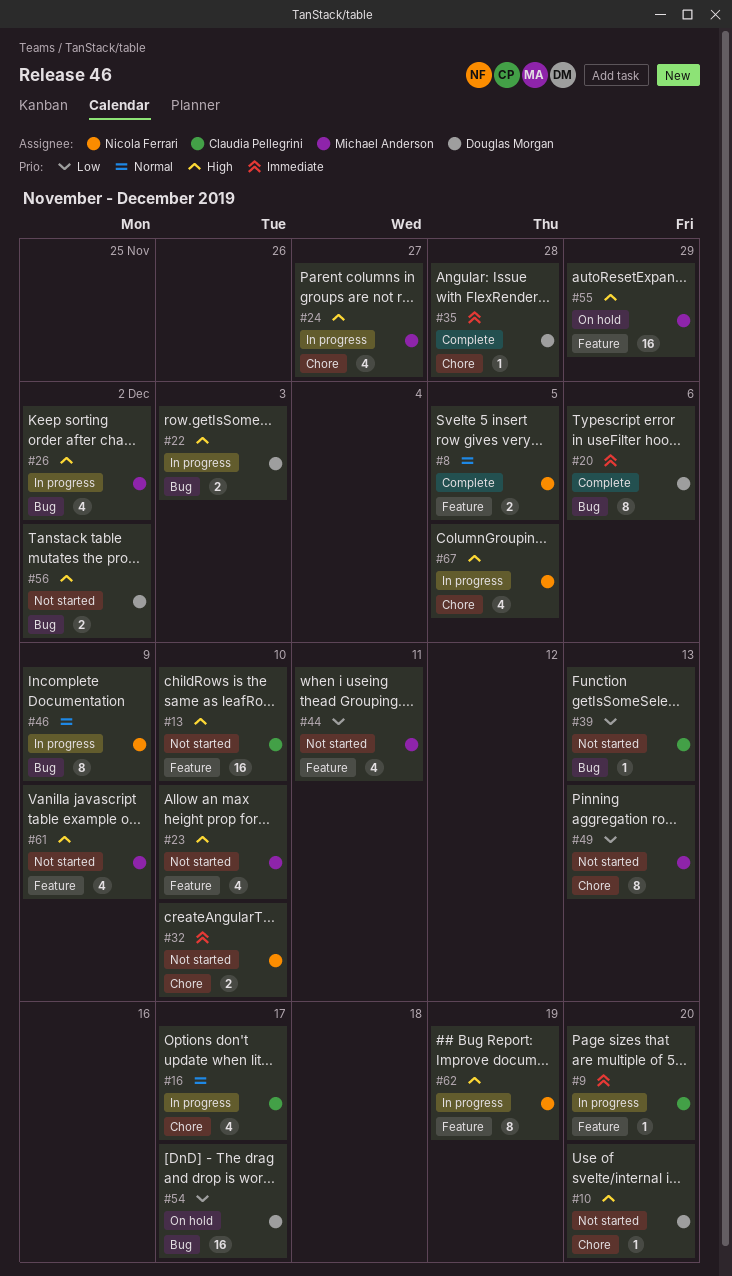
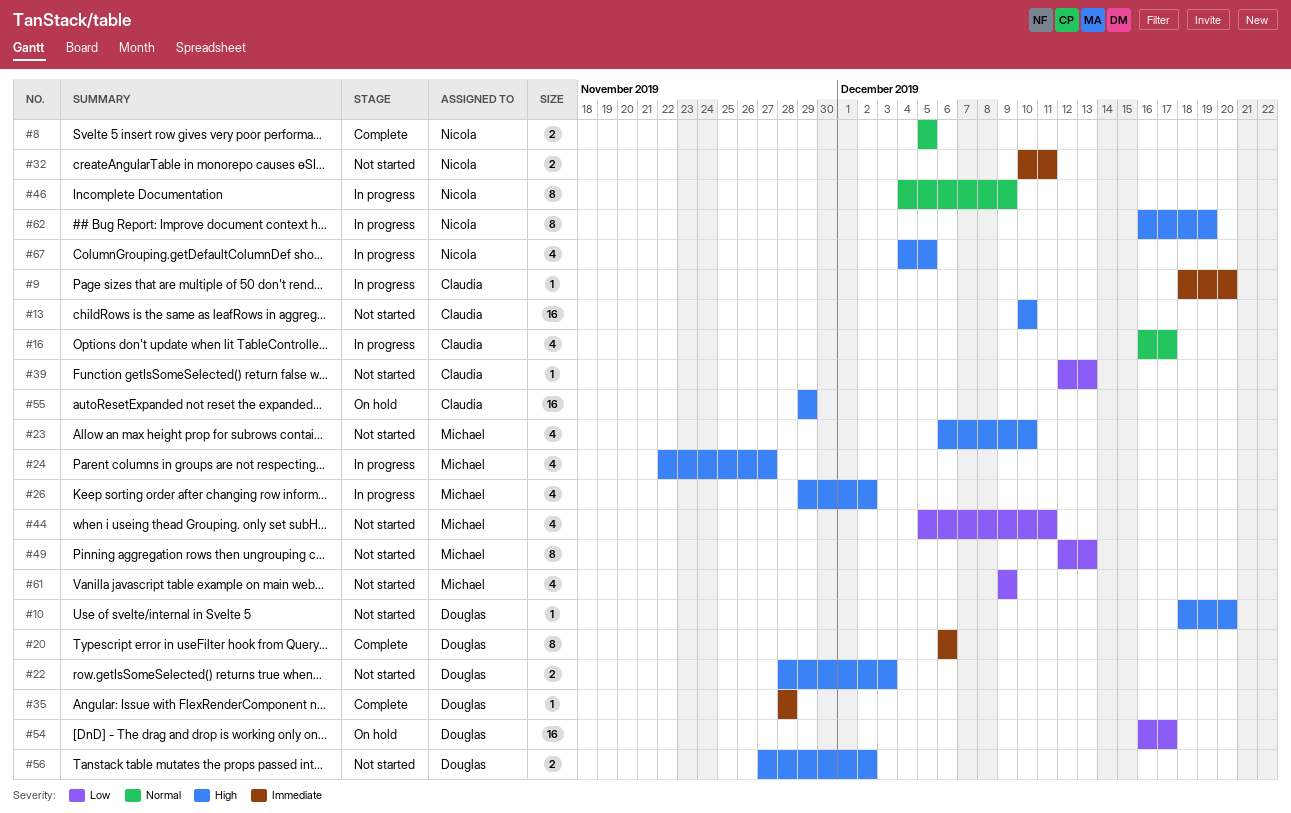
#22, status: In progress -> Not started
#32, due: Dec 10 -> Dec 11
#55, owner: Michael Anderson -> Claudia Pellegrini
#61, priority: High -> Low

